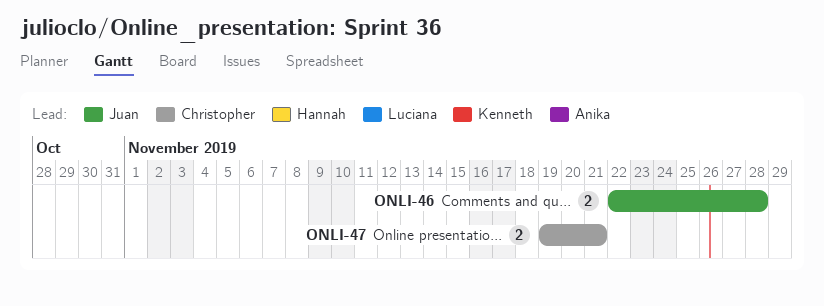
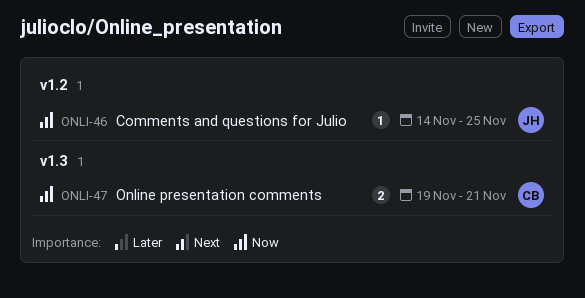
ONLI-46, estimate: 2 -> 1
ONLI-46, start: Nov 22 -> Nov 14
ONLI-46, due: Nov 28 -> Nov 25

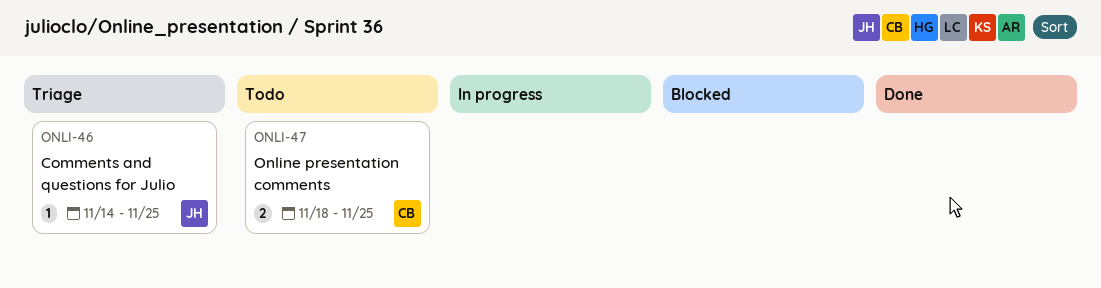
ONLI-47, start: Nov 19 -> Nov 18
ONLI-47, due: Nov 21 -> Nov 25

